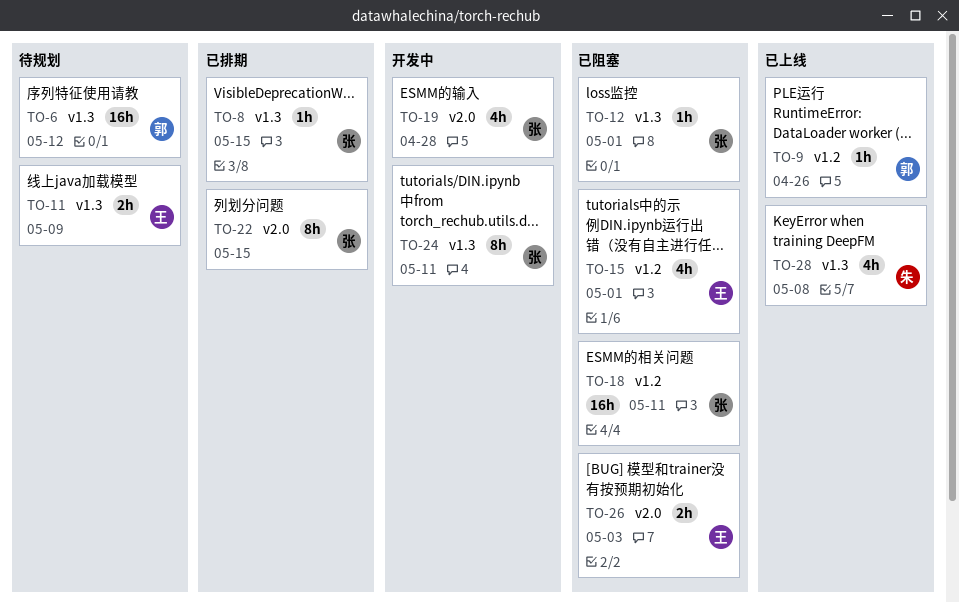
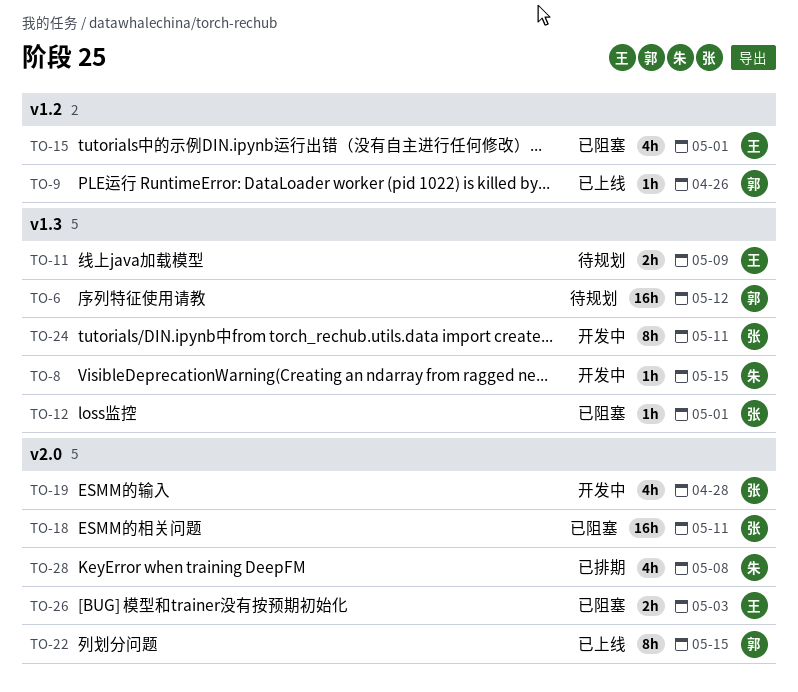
TO-8, status: 已排期 -> 开发中
TO-8, owner: 张 -> 朱
TO-18, label: v1.2 -> v2.0
TO-22, status: 已排期 -> 已上线
TO-22, owner: 张 -> 郭
TO-28, status: 已上线 -> 已排期
TO-28, label: v1.3 -> v2.0

